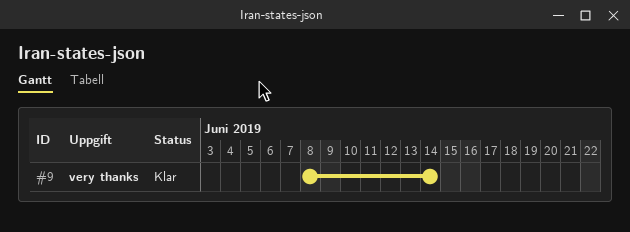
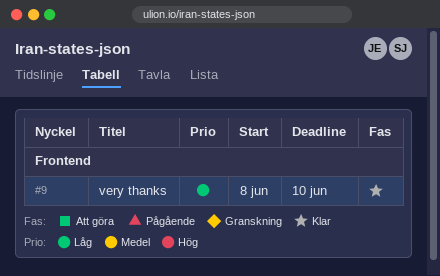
#9, due: Jun 14 -> Jun 10

